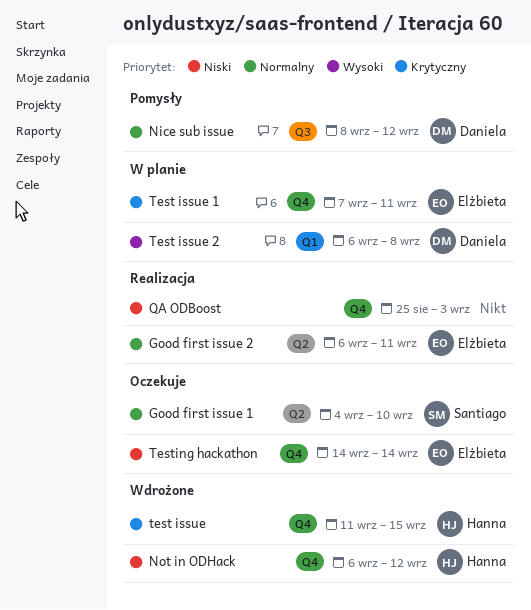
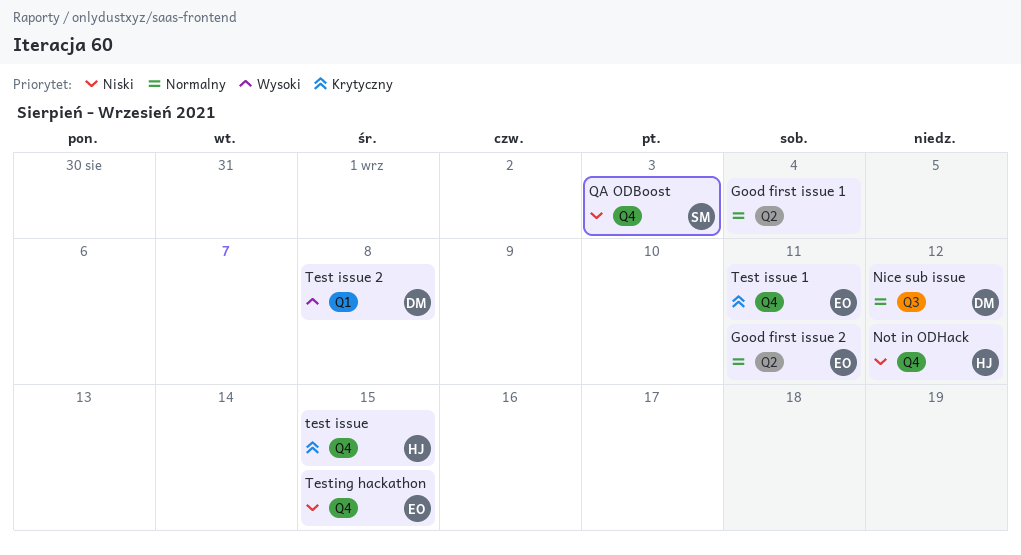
Good first issue 1, owner: Santiago -> none
Good first issue 1, due: Sep 10 -> Sep 4
QA ODBoost, owner: none -> Santiago
Testing hackathon, due: Sep 14 -> Sep 15

